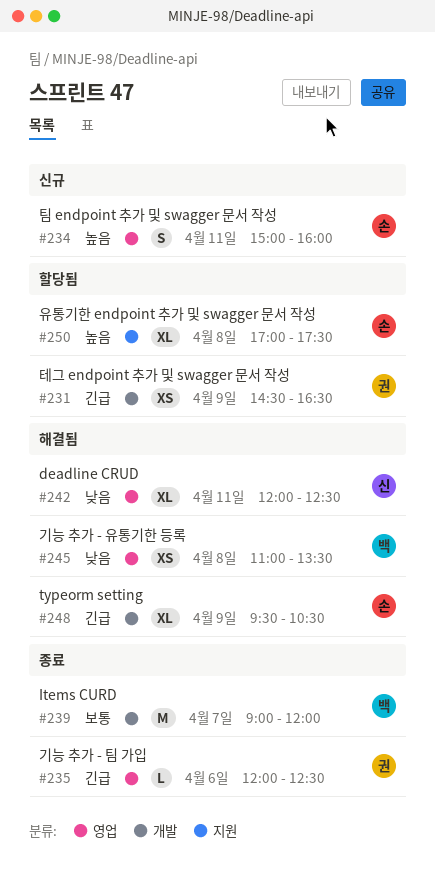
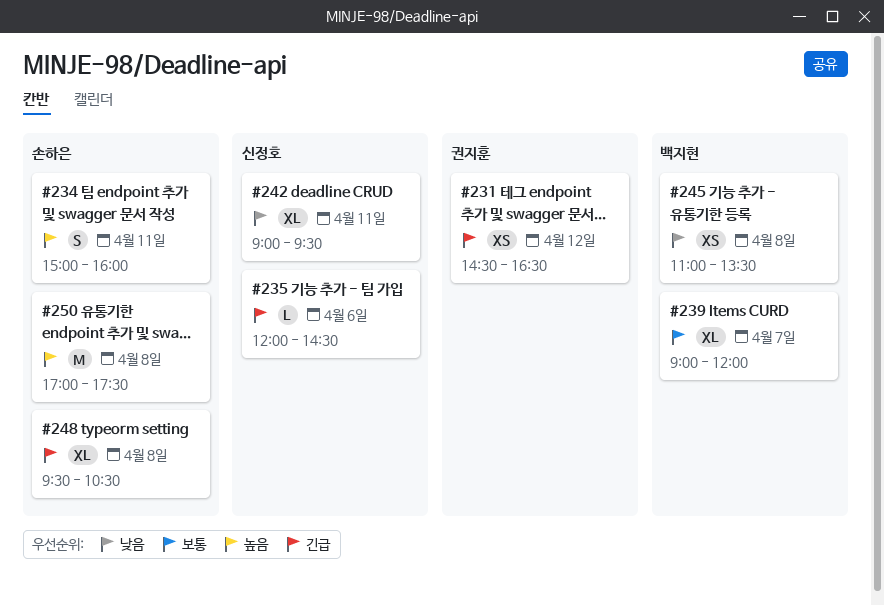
#231, day: Apr 9 -> Apr 12
#235, owner: 권지훈 -> 신정호
#235, ends: 12:30 -> 14:30
#239, estimate: M -> XL
#242, begins: 12:00 -> 09:00
#242, ends: 12:30 -> 09:30
#248, day: Apr 9 -> Apr 8
#250, estimate: XL -> M

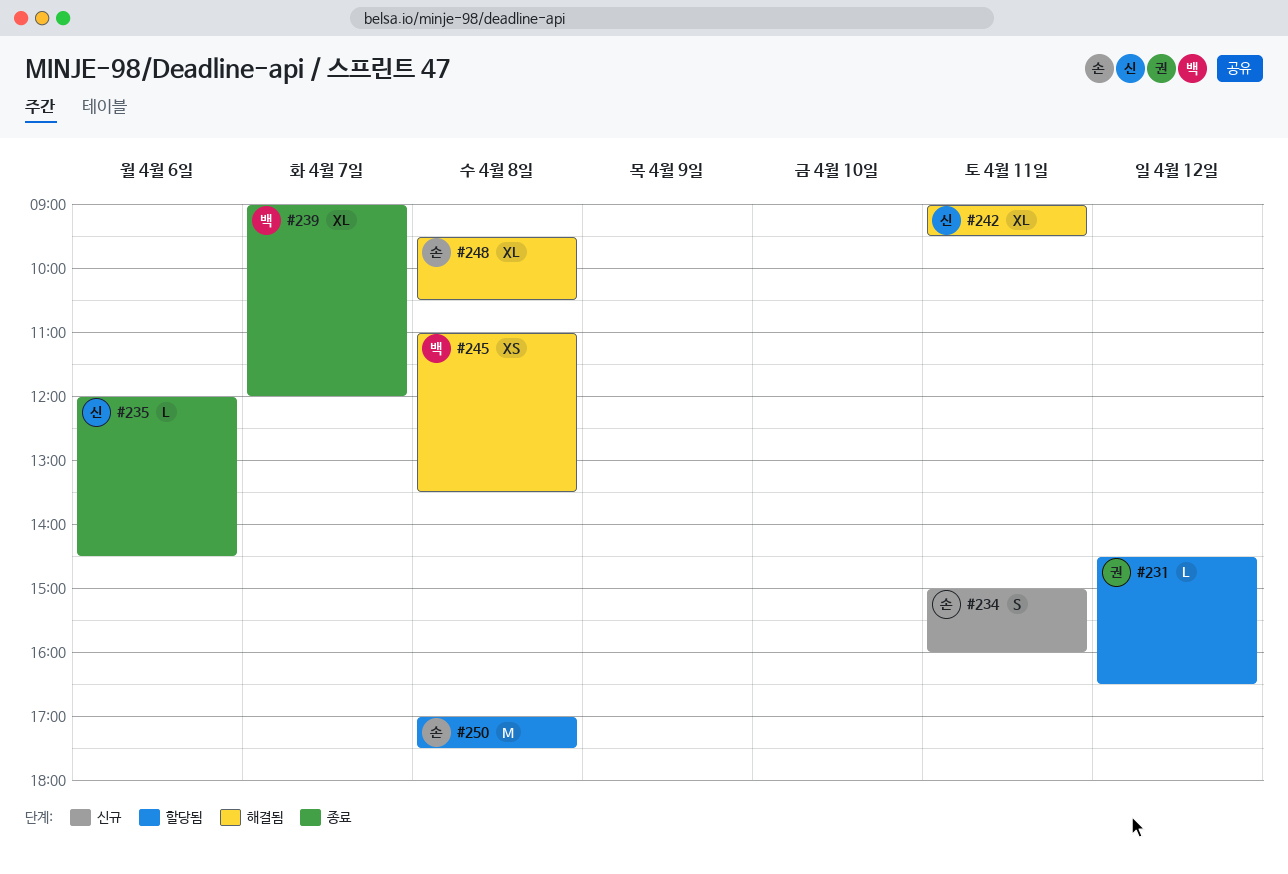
#231, estimate: XS -> L

